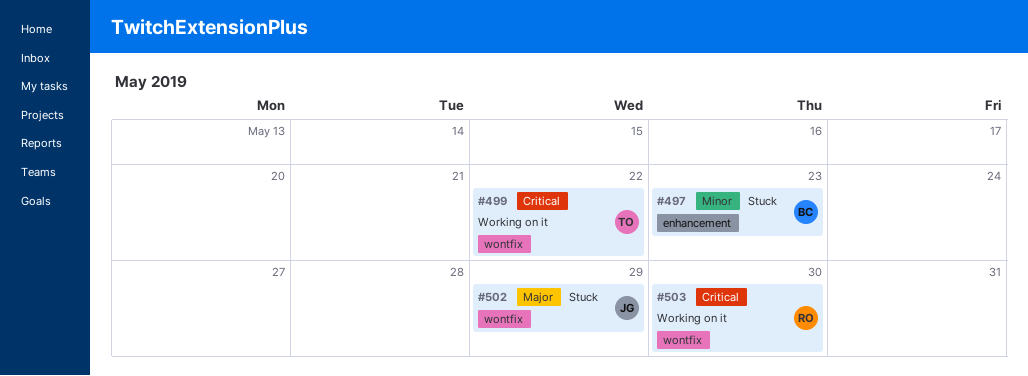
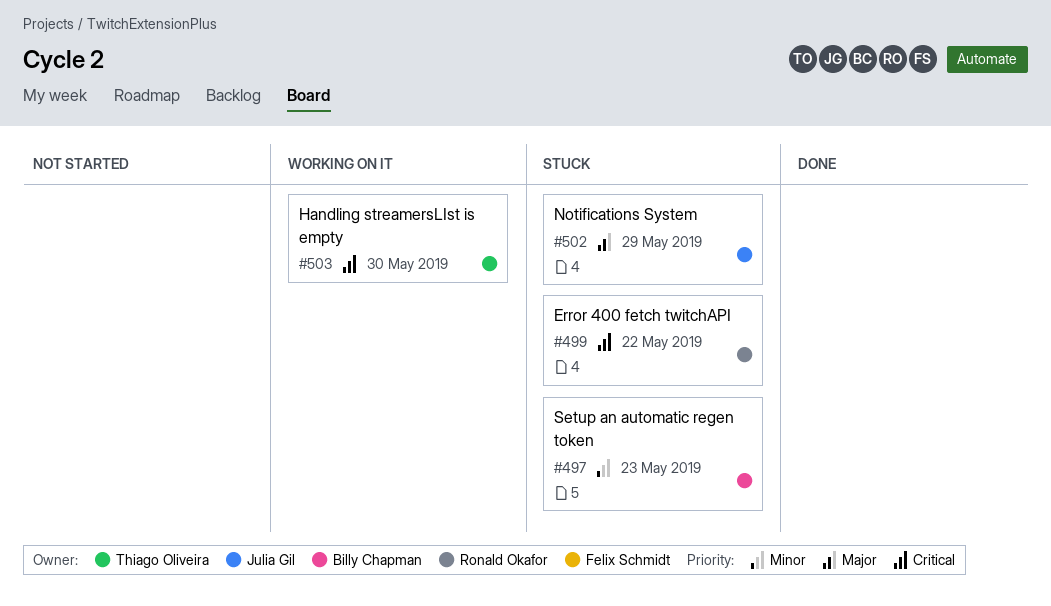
#499, status: Working on it -> Stuck
#499, owner: Thiago Oliveira -> Ronald Okafor
#503, owner: Ronald Okafor -> Thiago Oliveira

